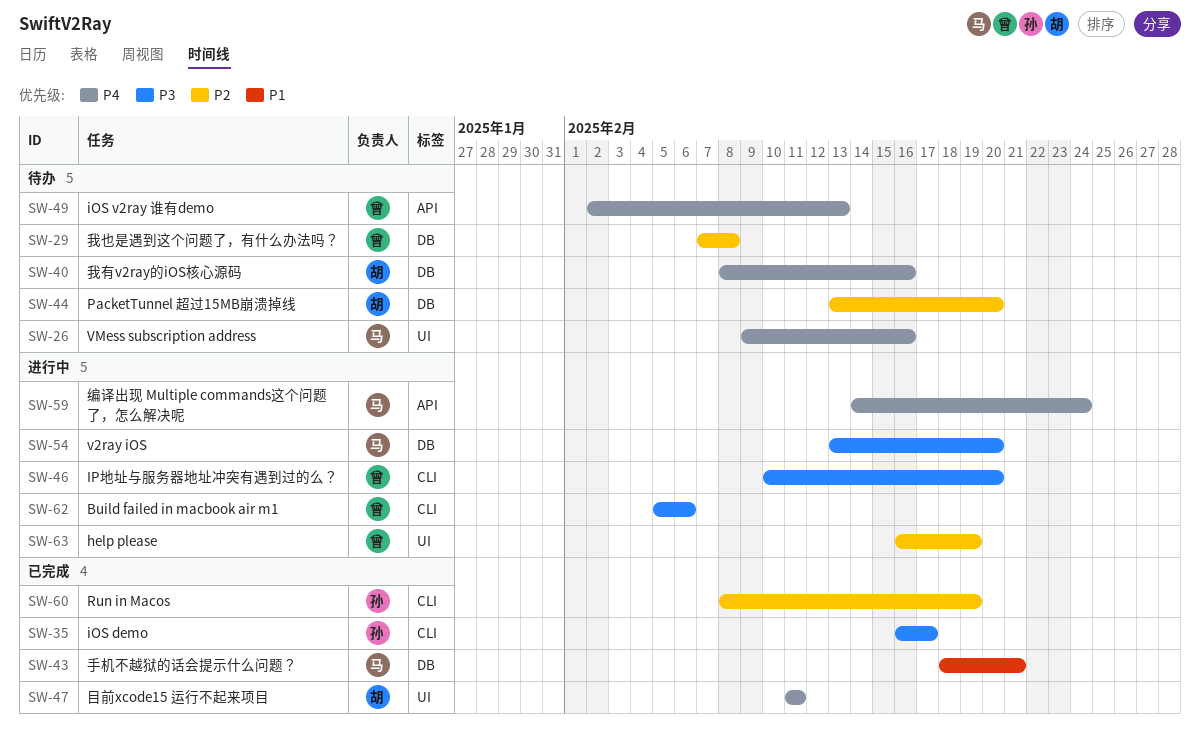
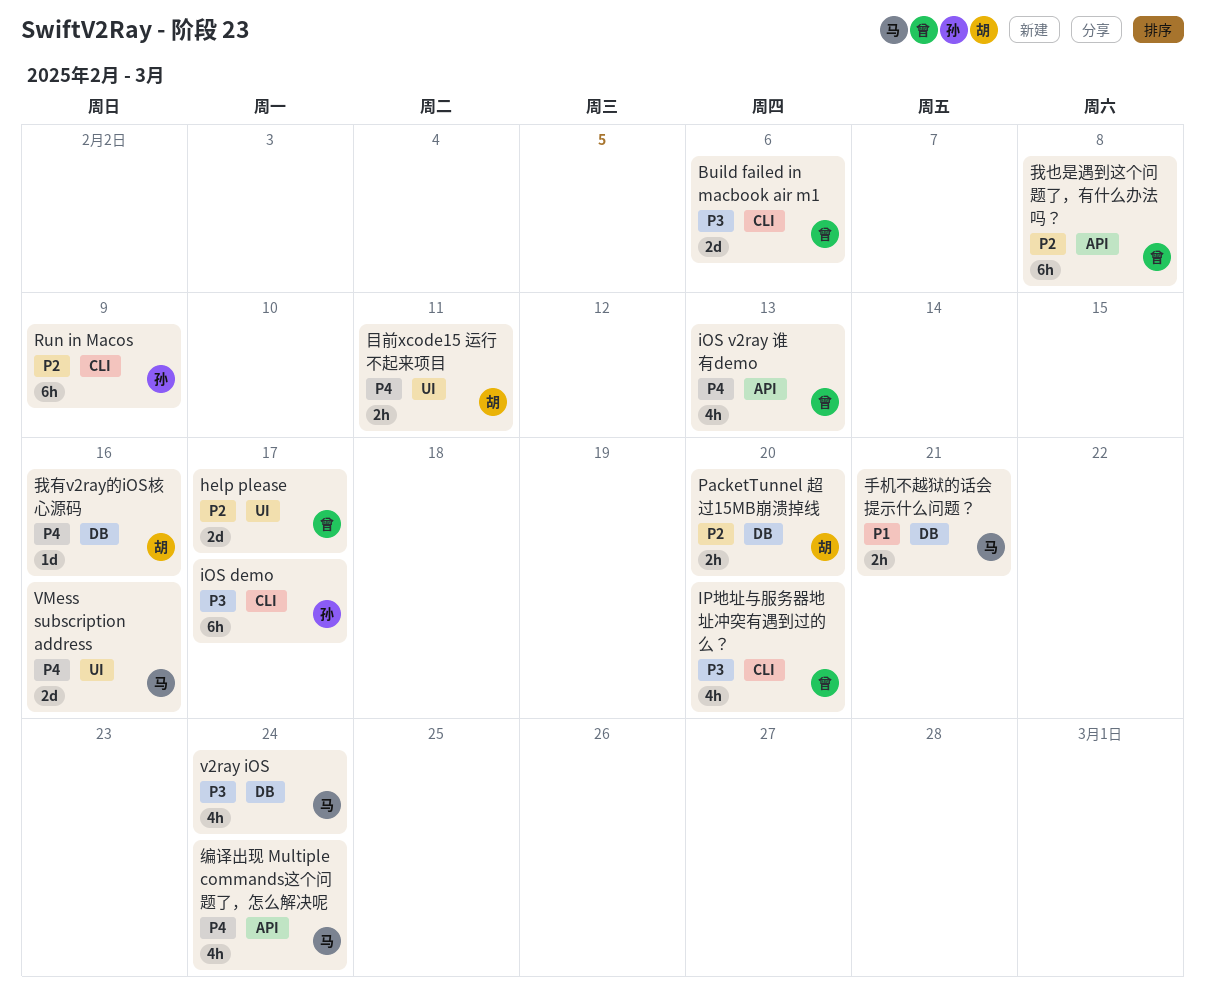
help please, due: Feb 19 -> Feb 17
Run in Macos, due: Feb 19 -> Feb 9
v2ray iOS, due: Feb 20 -> Feb 24
我也是遇到这个问题了，有什么办法吗？, label: DB -> API

